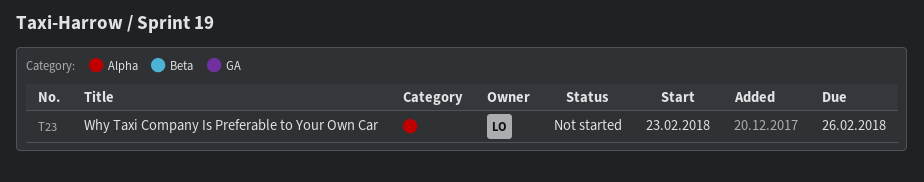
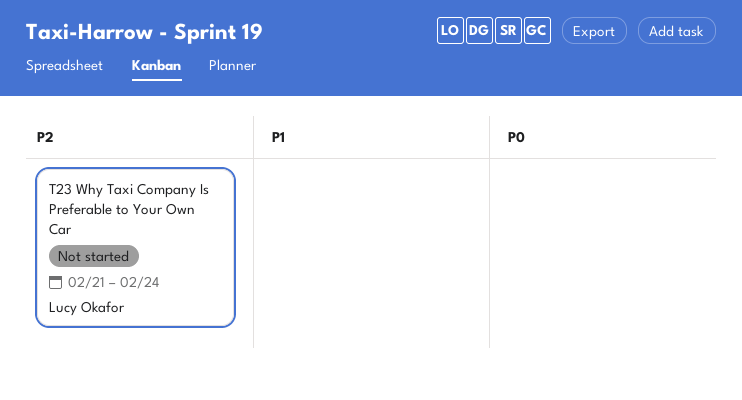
T23, start: Feb 23 -> Feb 21
T23, due: Feb 26 -> Feb 24

